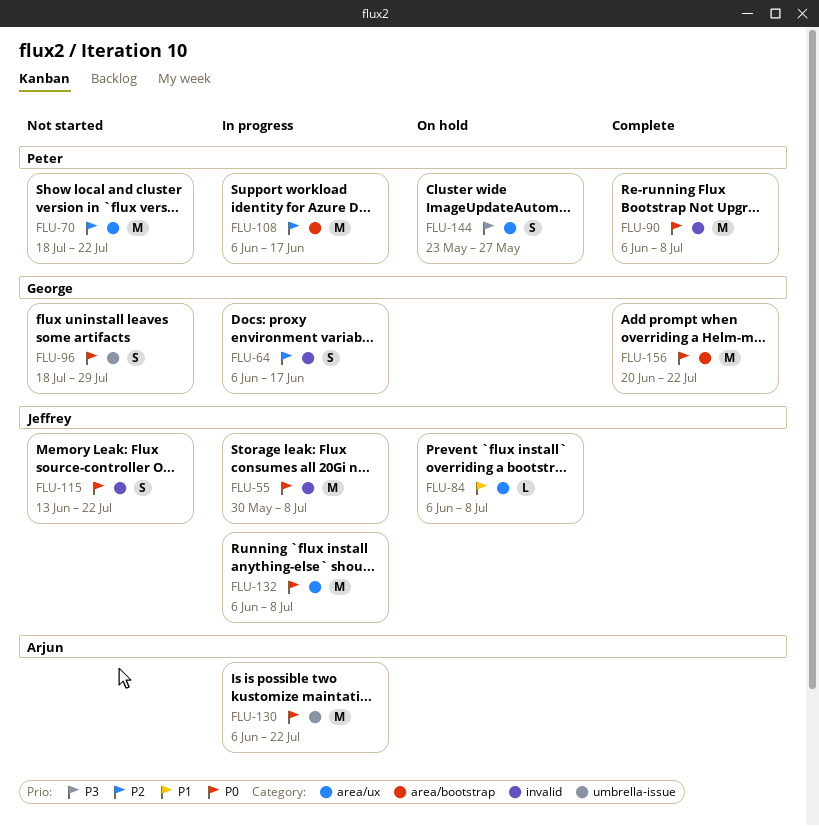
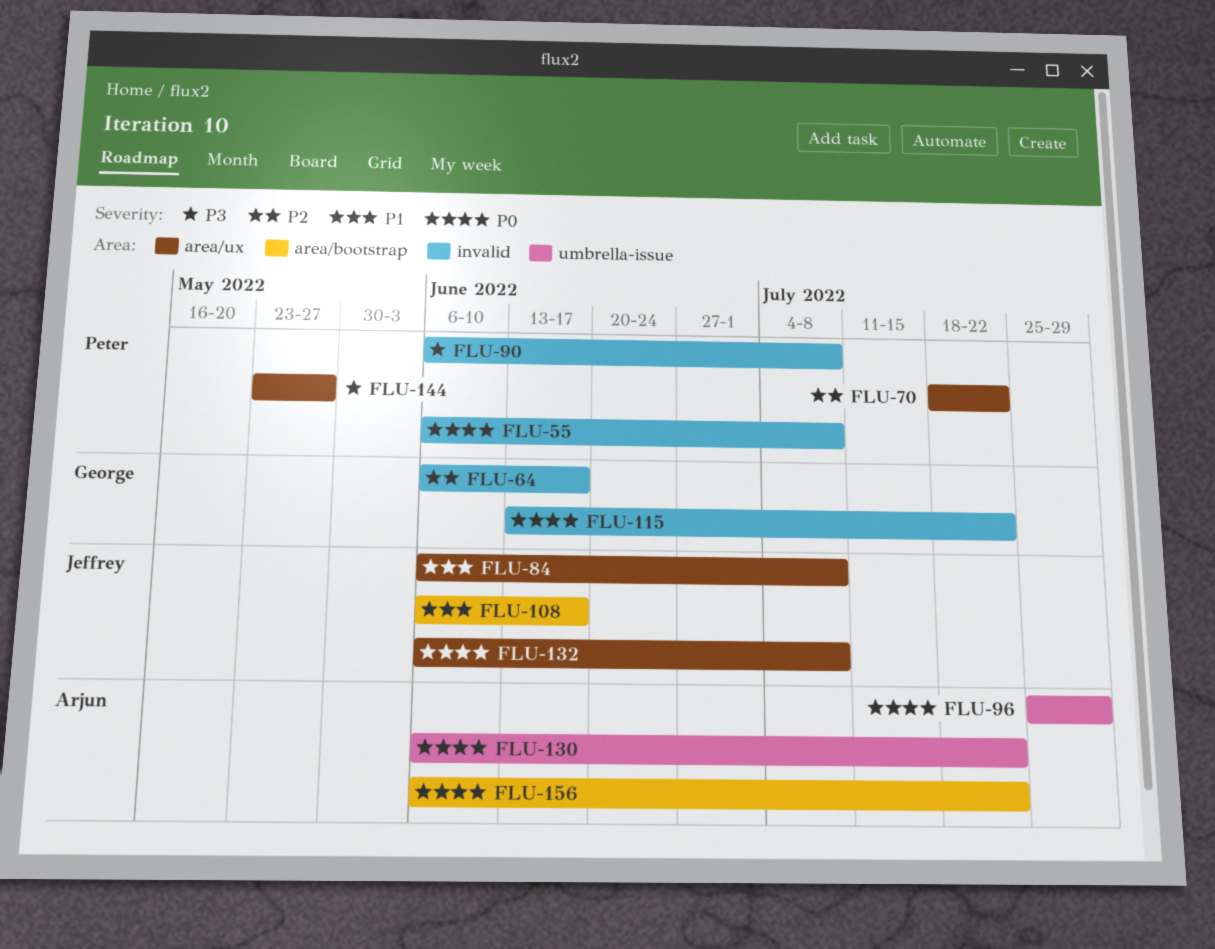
FLU-55, owner: Jeffrey -> Peter
FLU-55, start: May 30 -> Jun 6
FLU-90, priority: P0 -> P3
FLU-96, owner: George -> Arjun
FLU-96, start: Jul 18 -> Jul 25
FLU-108, owner: Peter -> Jeffrey
FLU-108, priority: P2 -> P1
FLU-115, owner: Jeffrey -> George
FLU-156, owner: George -> Arjun
FLU-156, start: Jun 20 -> Jun 6

